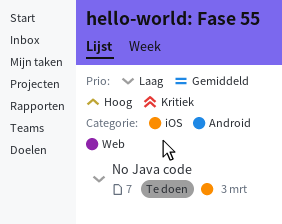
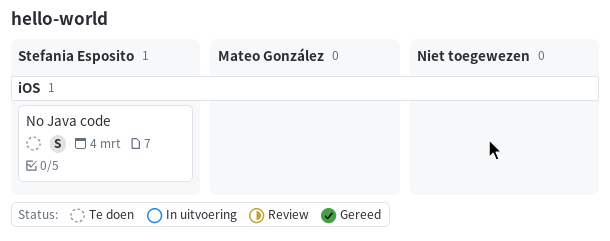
No Java code, due: Mar 3 -> Mar 4

